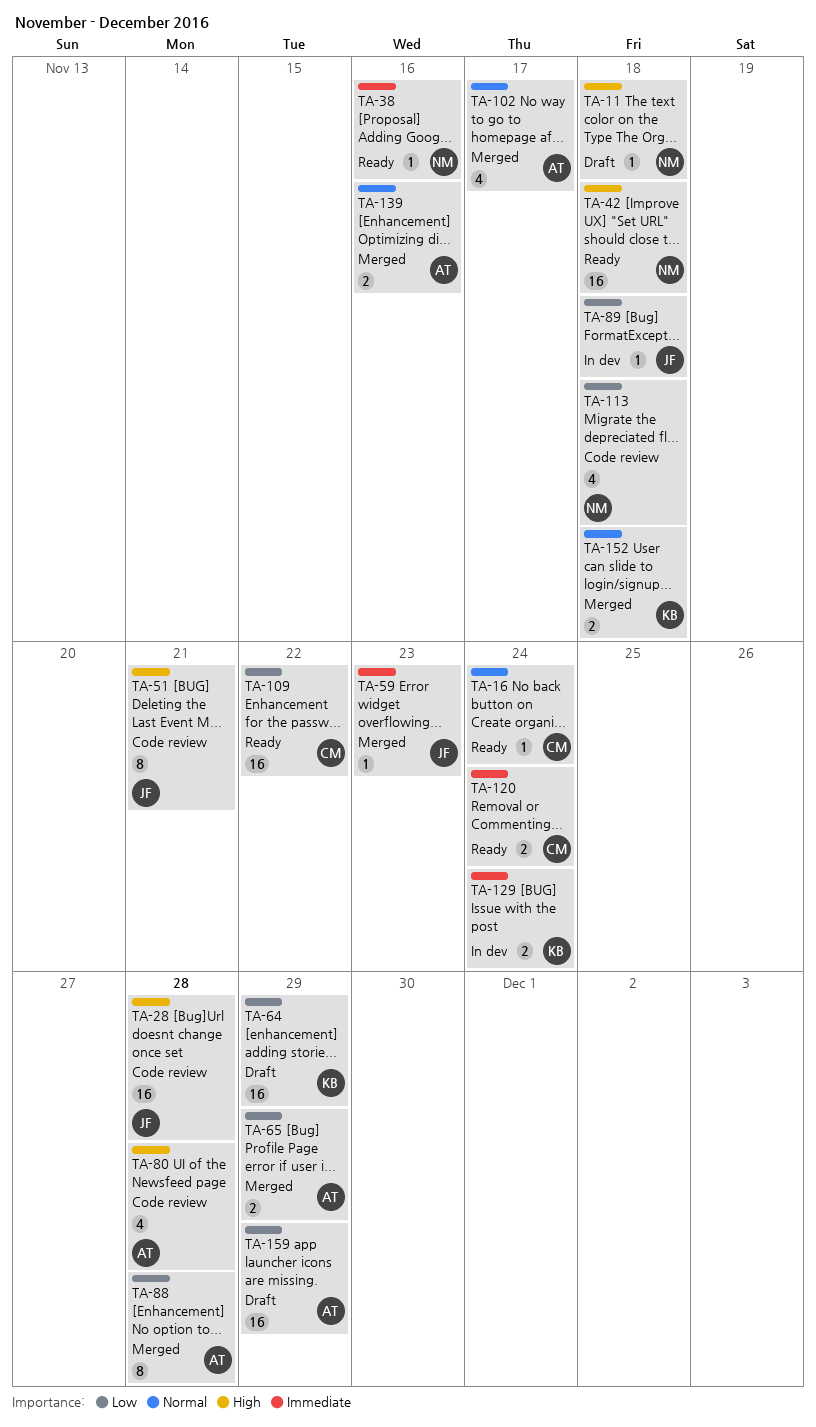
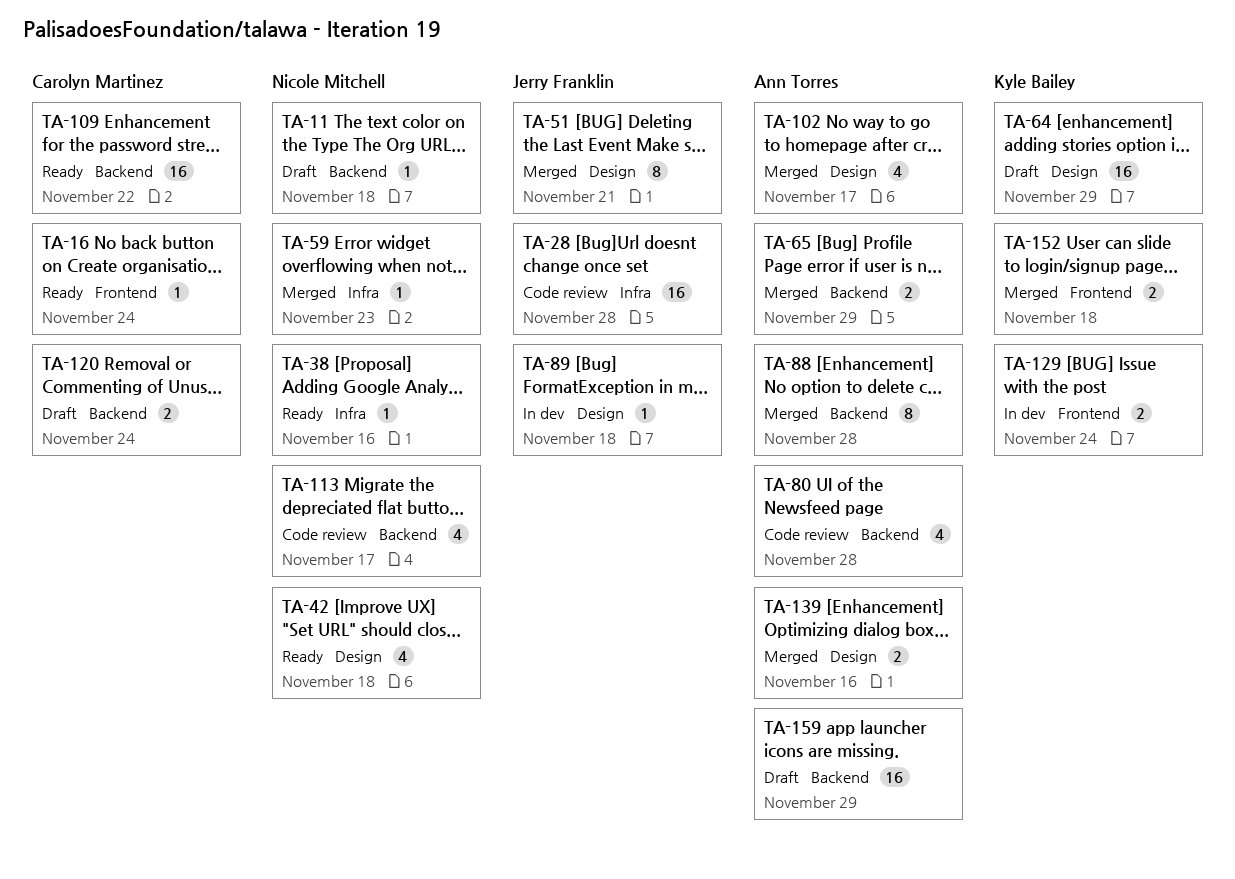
TA-42, estimate: 16 -> 4
TA-51, status: Code review -> Merged
TA-59, owner: Jerry Franklin -> Nicole Mitchell
TA-113, due: Nov 18 -> Nov 17
TA-120, status: Ready -> Draft

